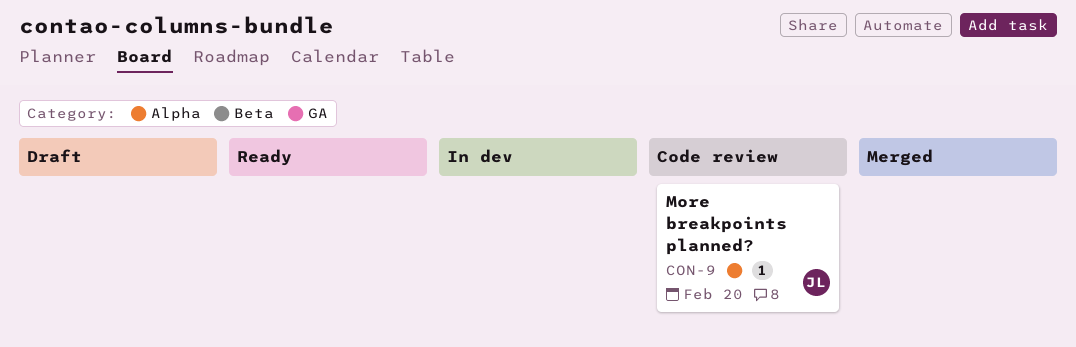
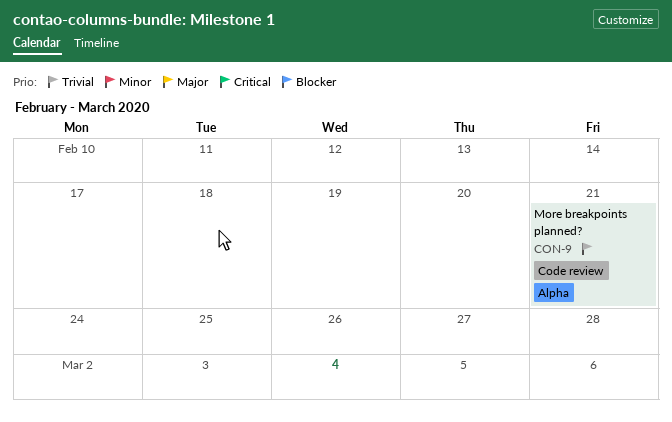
CON-9, due: Feb 20 -> Feb 21

